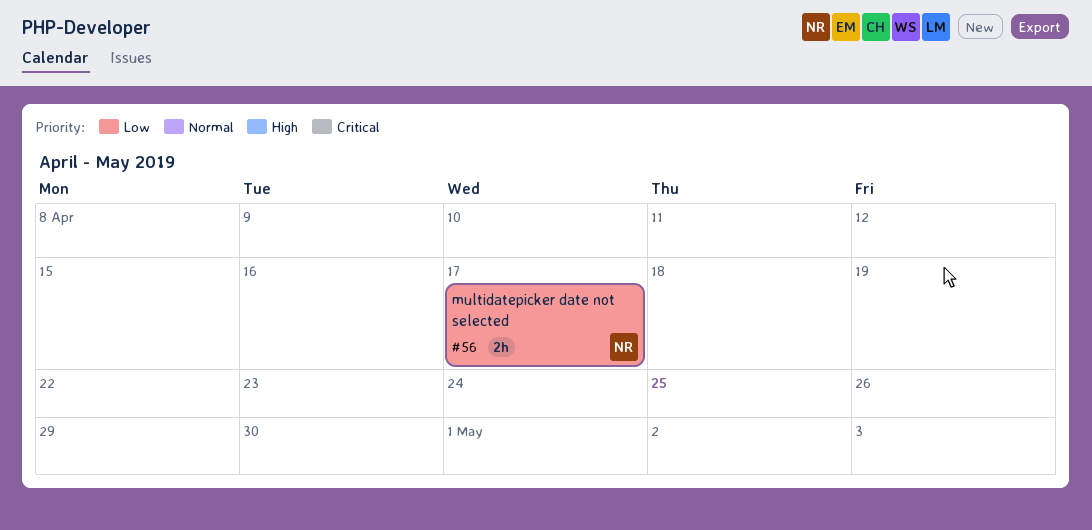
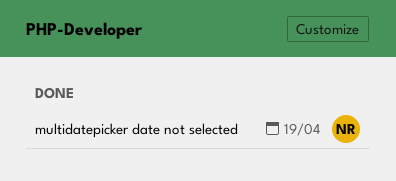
multidatepicker date not selected, due: Apr 17 -> Apr 19

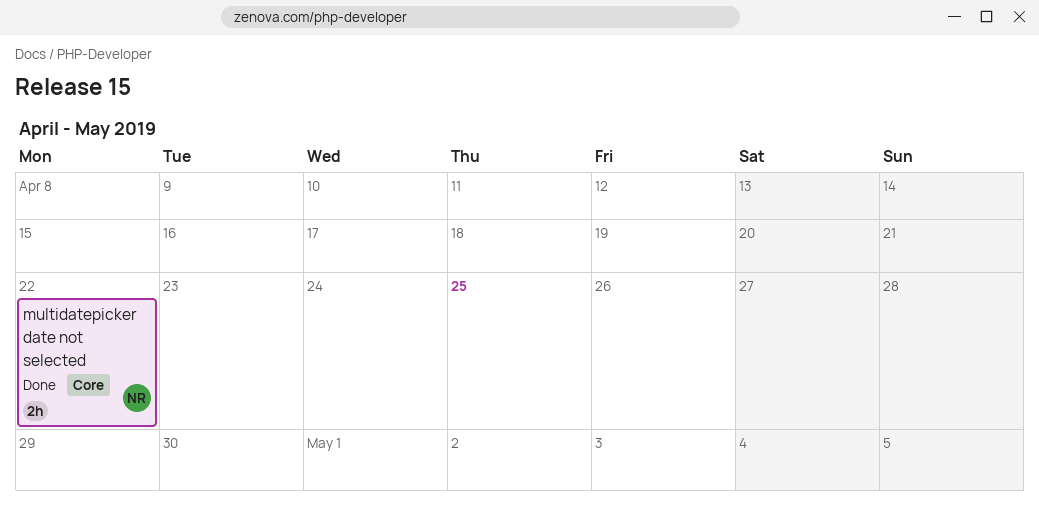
multidatepicker date not selected, due: Apr 19 -> Apr 22

